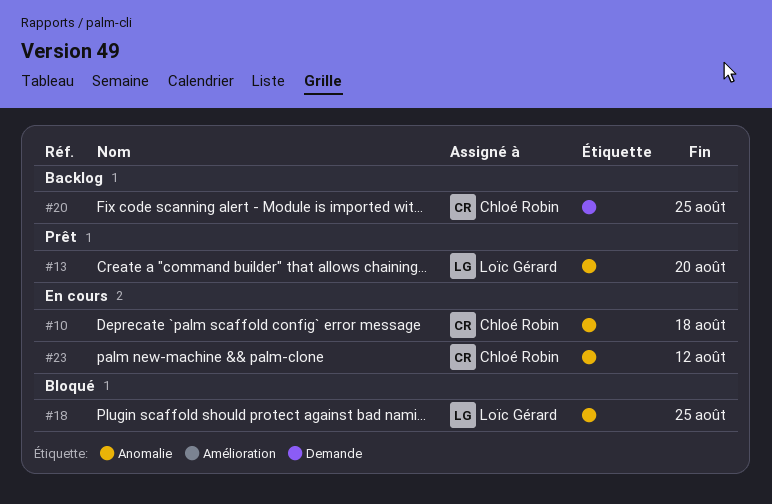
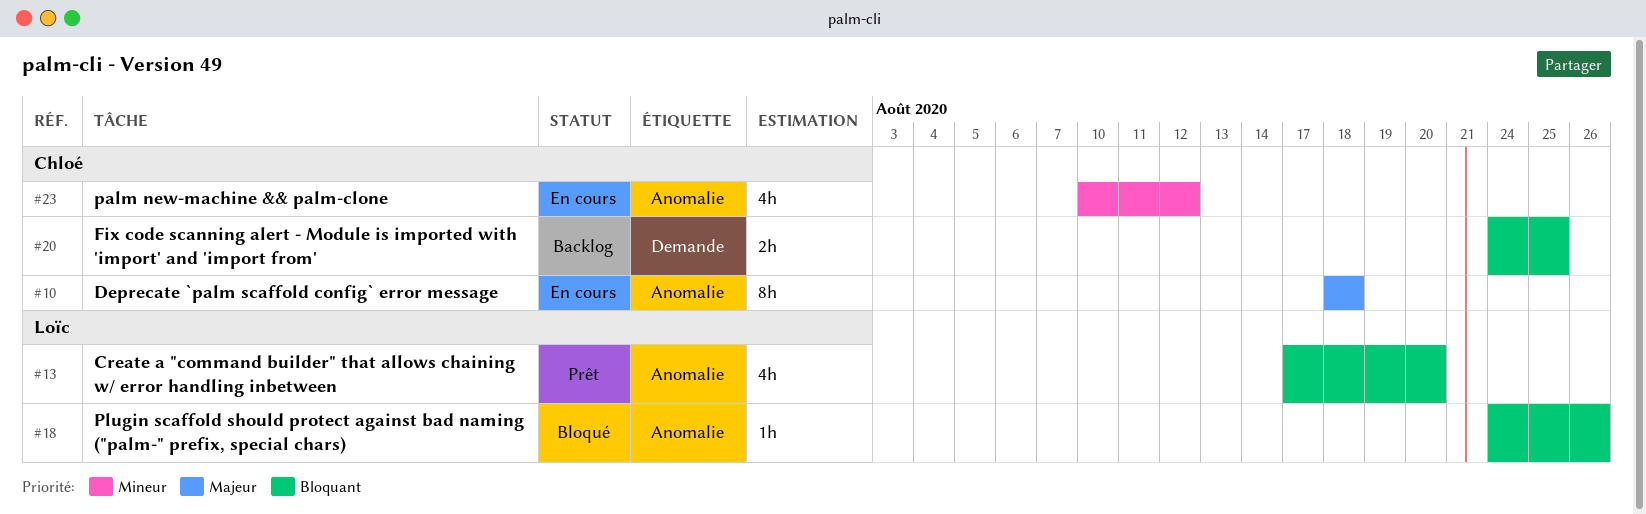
#18, due: Aug 25 -> Aug 26

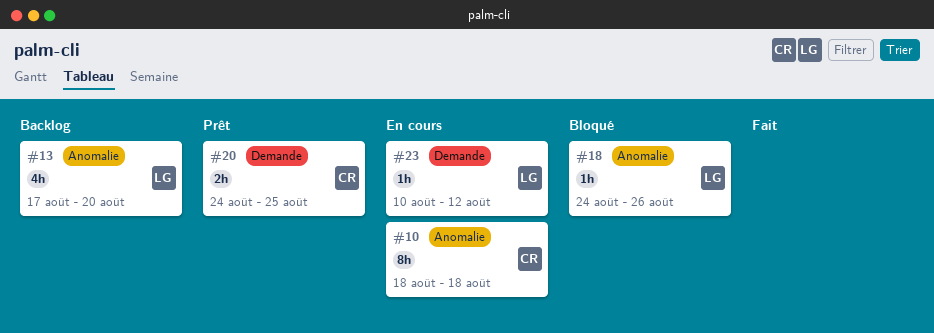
#13, status: Prêt -> Backlog
#20, status: Backlog -> Prêt
#23, owner: Chloé -> Loïc
#23, label: Anomalie -> Demande
#23, estimate: 4h -> 1h

